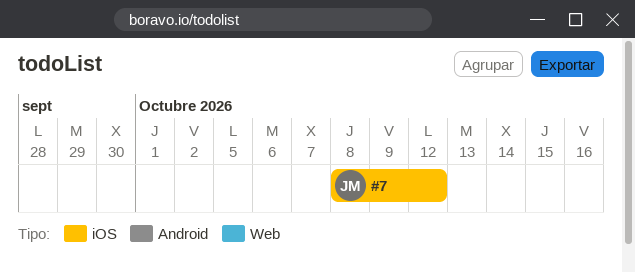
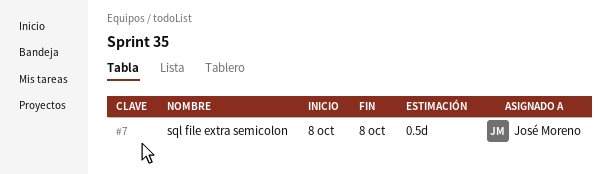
#7, due: Oct 12 -> Oct 8

